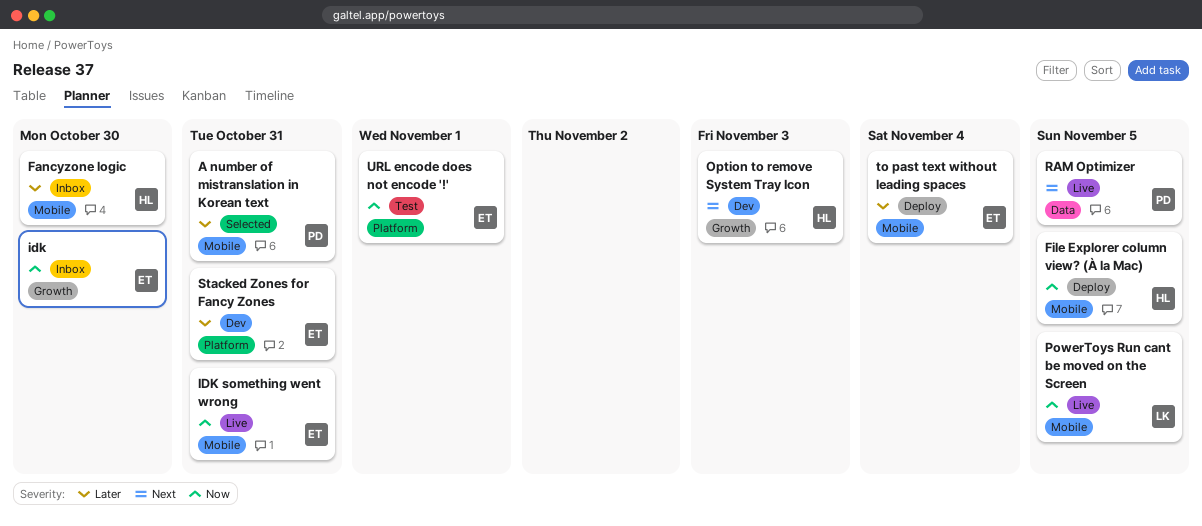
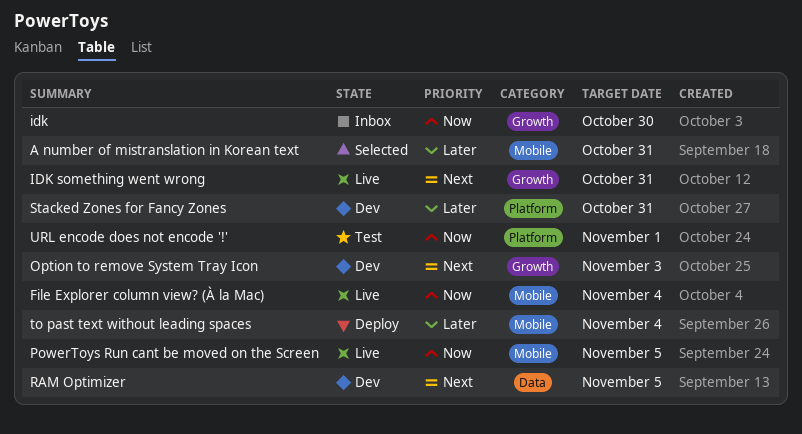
Fancyzone logic: present -> none
File Explorer column view? (À la Mac), status: Deploy -> Live
File Explorer column view? (À la Mac), due: Nov 5 -> Nov 4
IDK something went wrong, priority: Now -> Next
IDK something went wrong, label: Mobile -> Growth
RAM Optimizer, status: Live -> Dev

